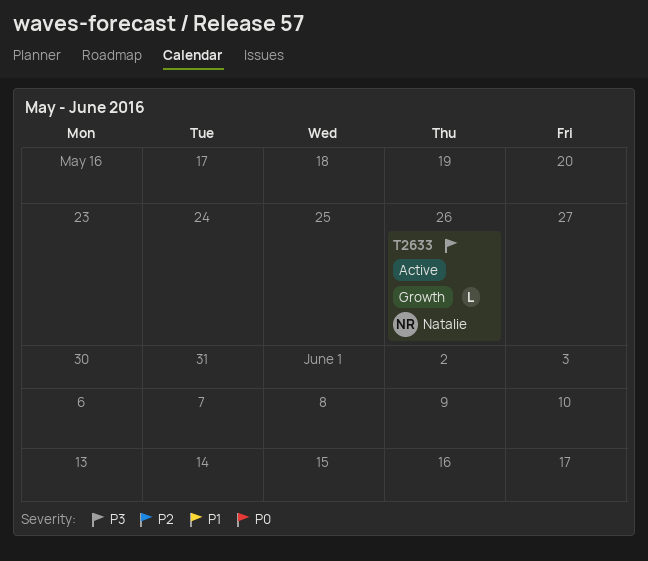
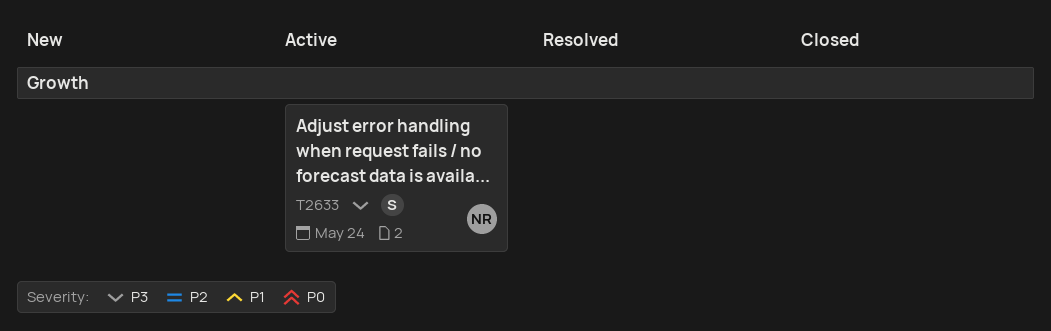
T2633, estimate: L -> S
T2633, due: May 26 -> May 24

